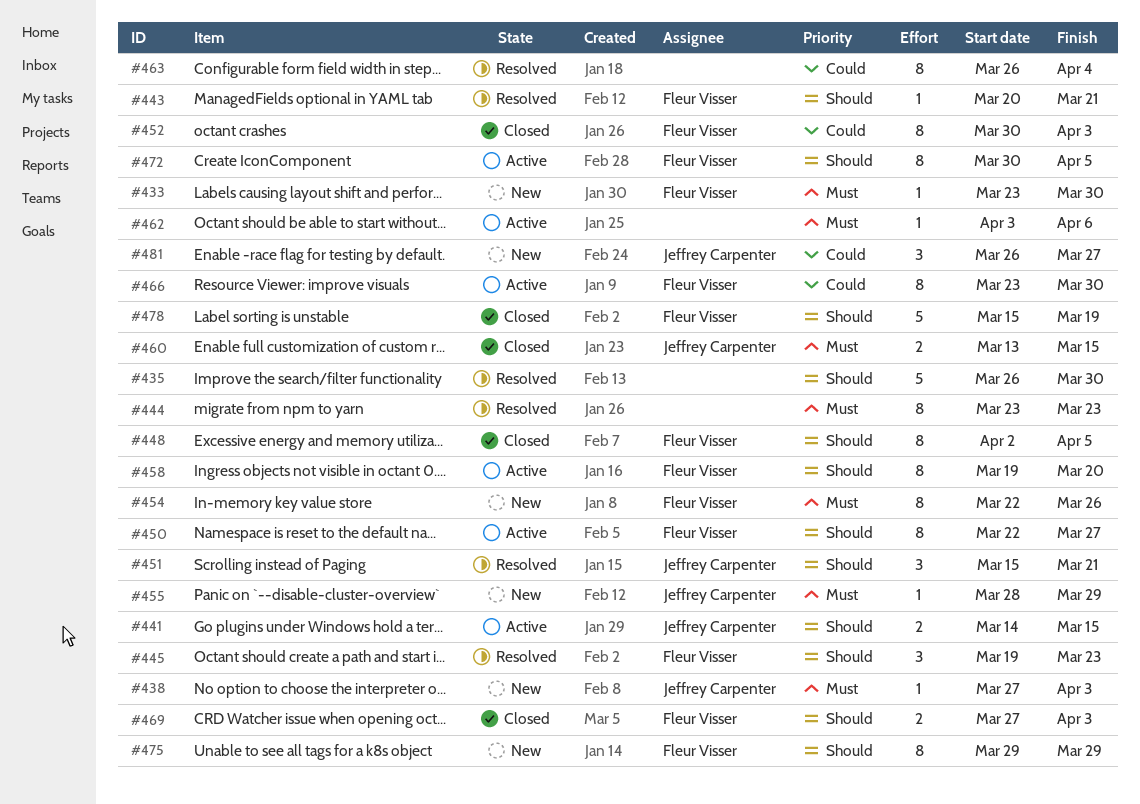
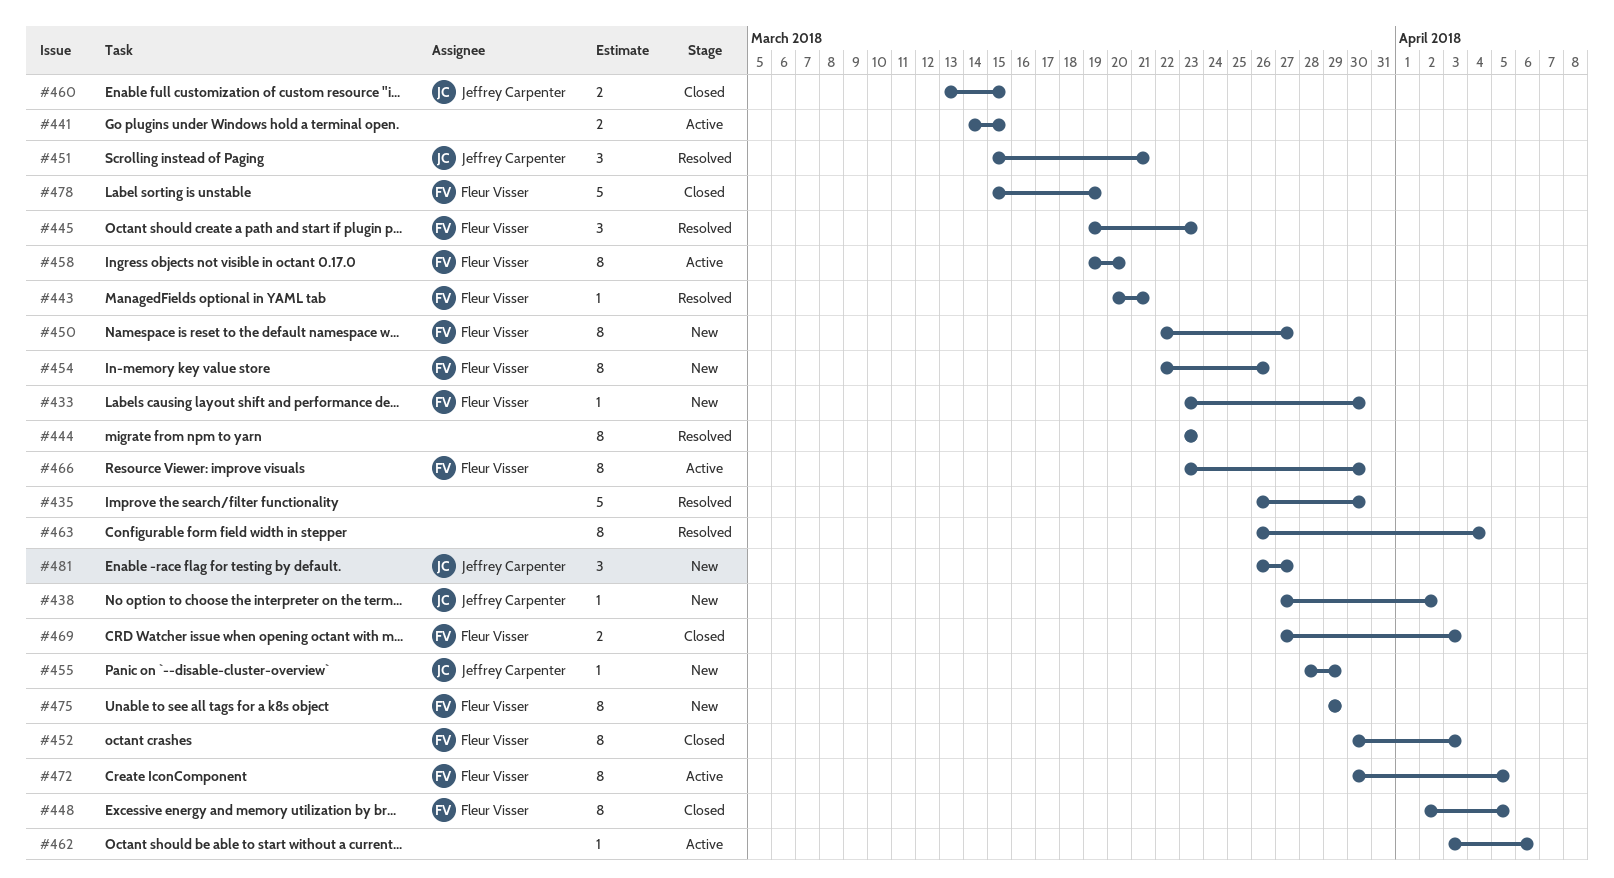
#438, due: Apr 3 -> Apr 2
#441, owner: Jeffrey Carpenter -> none
#450, status: Active -> New

